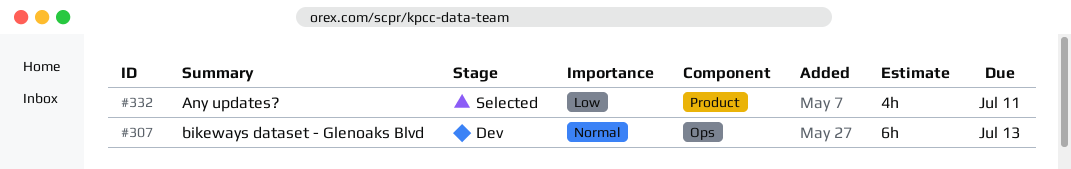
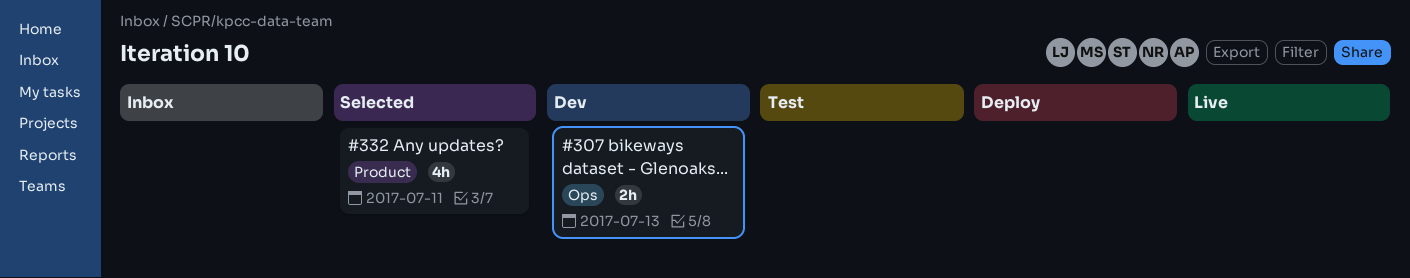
#307, estimate: 6h -> 2h

